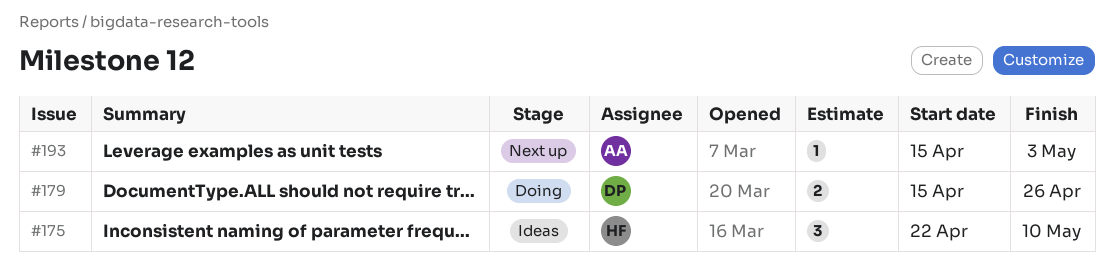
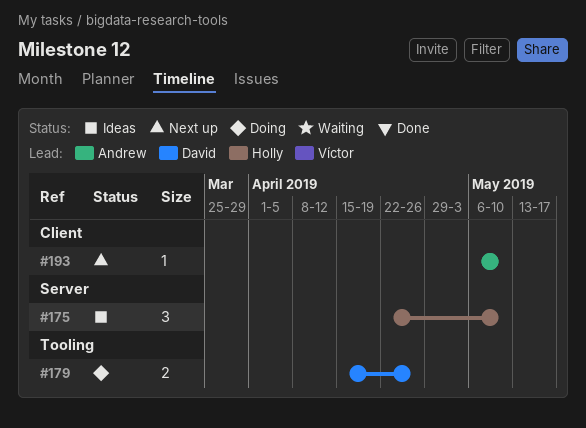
#193, start: Apr 15 -> May 6
#193, due: May 3 -> May 10

